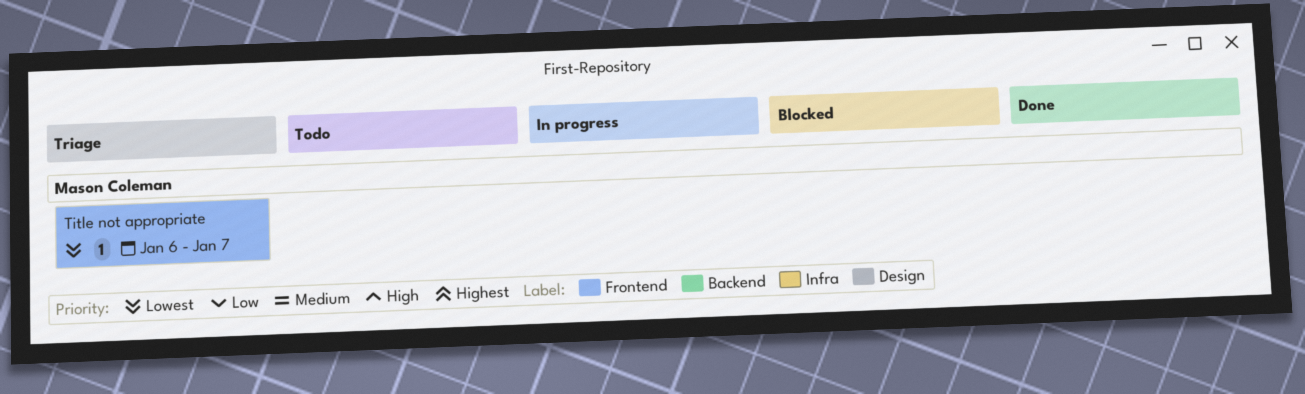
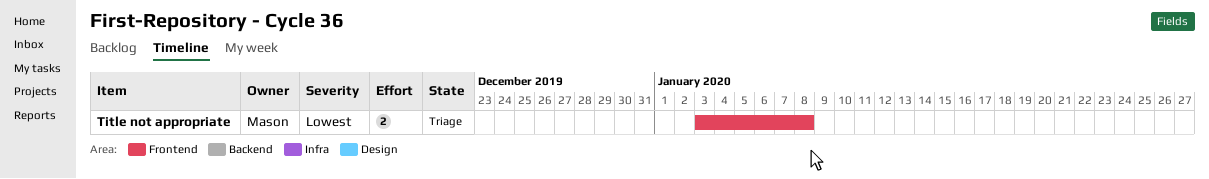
Title not appropriate, estimate: 1 -> 2
Title not appropriate, start: Jan 6 -> Jan 3
Title not appropriate, due: Jan 7 -> Jan 8

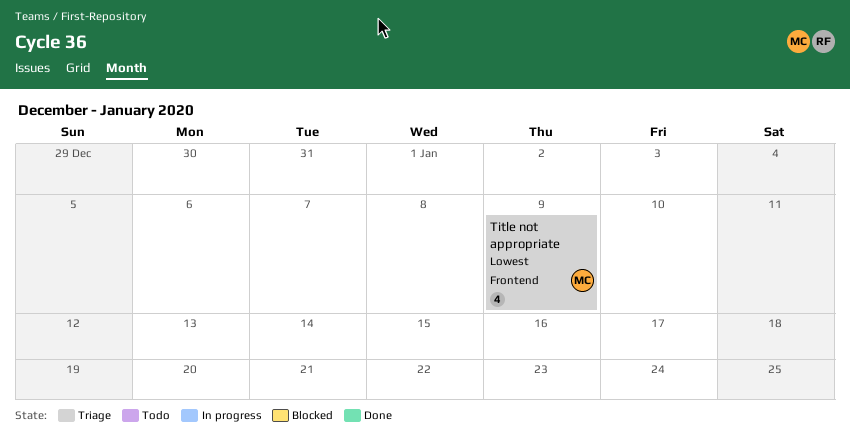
Title not appropriate, estimate: 2 -> 4
Title not appropriate, due: Jan 8 -> Jan 9

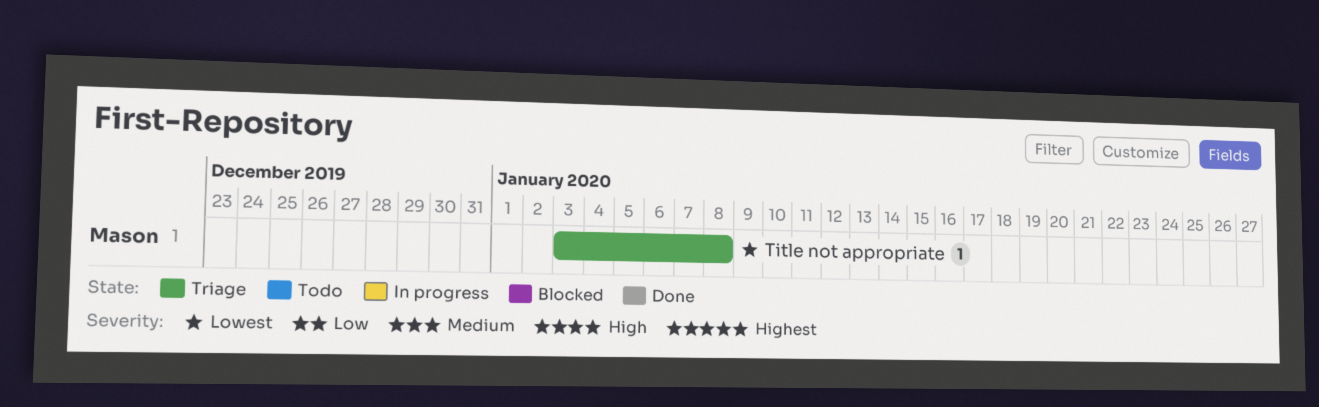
Title not appropriate, estimate: 4 -> 1
Title not appropriate, due: Jan 9 -> Jan 8

